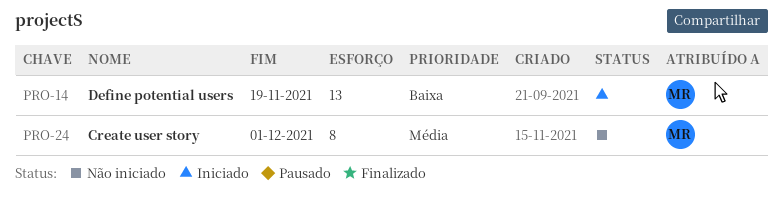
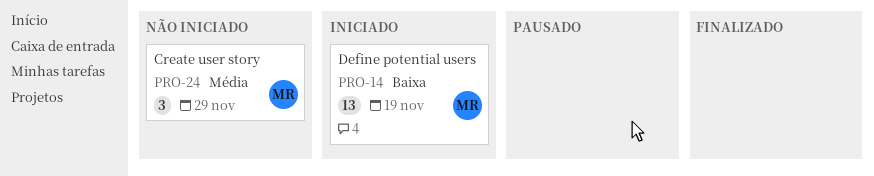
PRO-24, estimate: 8 -> 3
PRO-24, due: Dec 1 -> Nov 29

